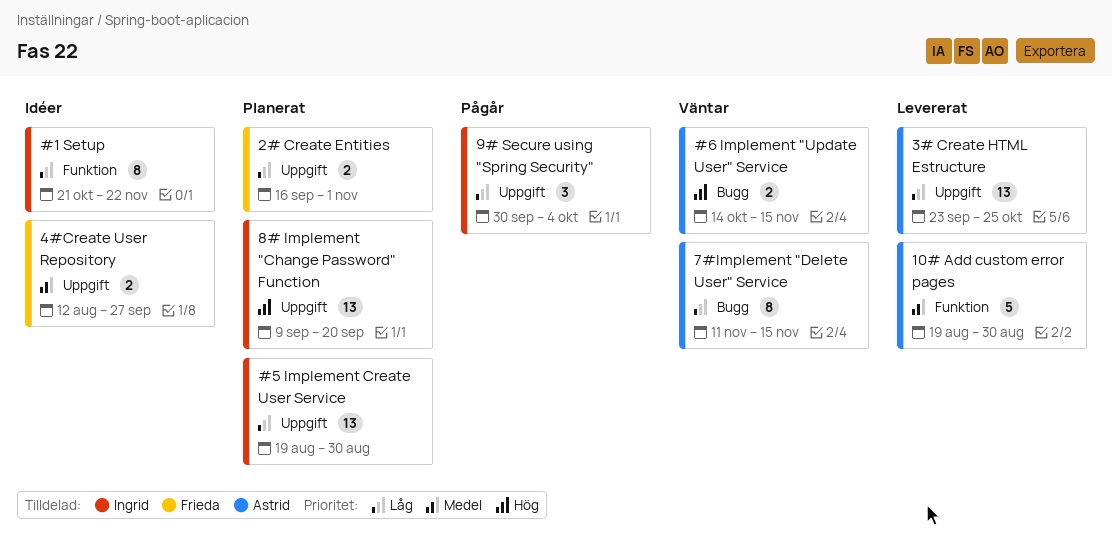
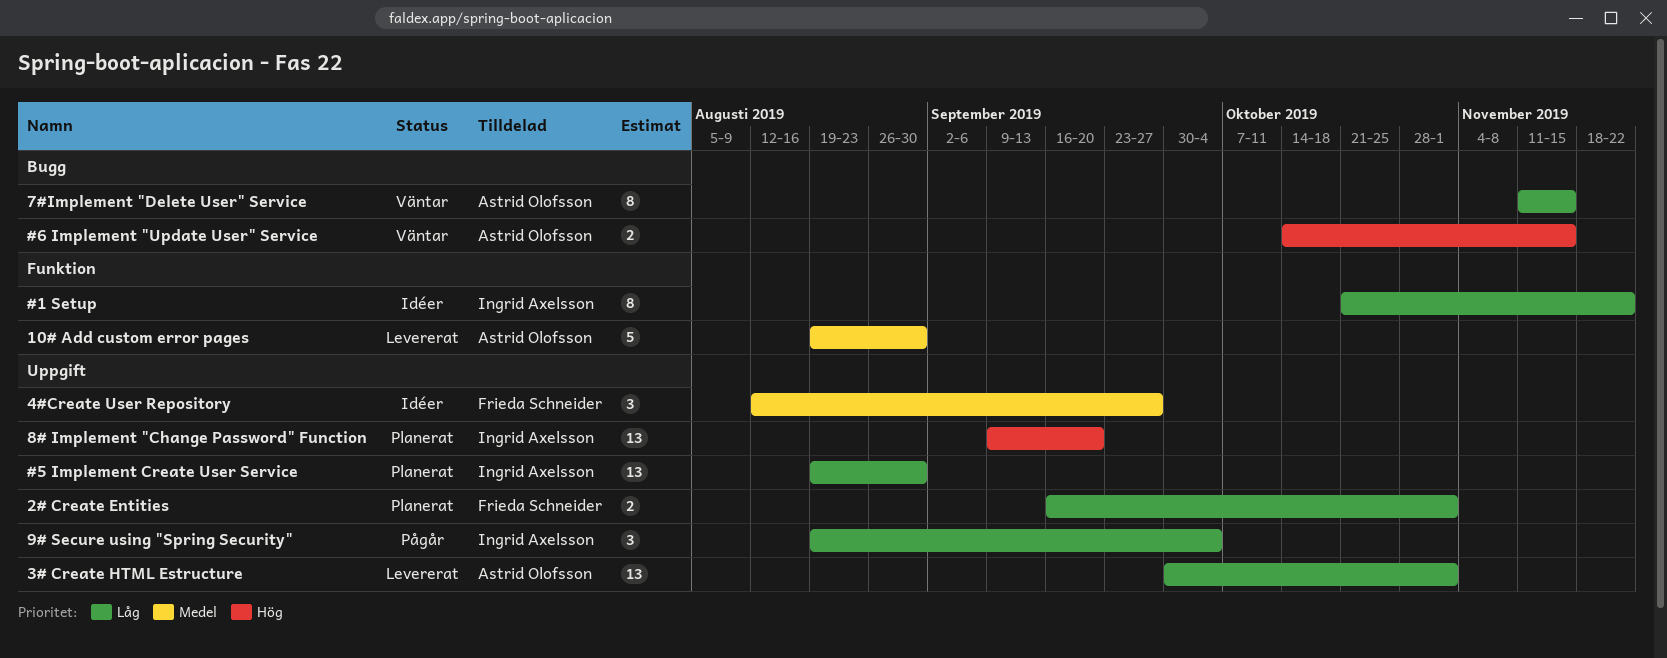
3# Create HTML Estructure, start: Sep 23 -> Sep 30
3# Create HTML Estructure, due: Oct 25 -> Nov 1
4#Create User Repository, estimate: 2 -> 3
9# Secure using "Spring Security", start: Sep 30 -> Aug 19

